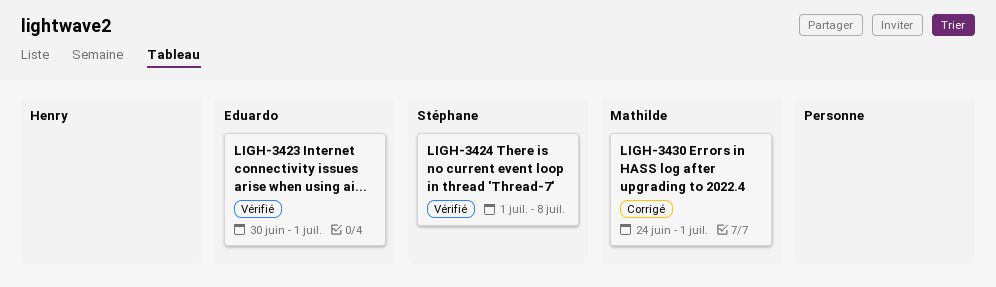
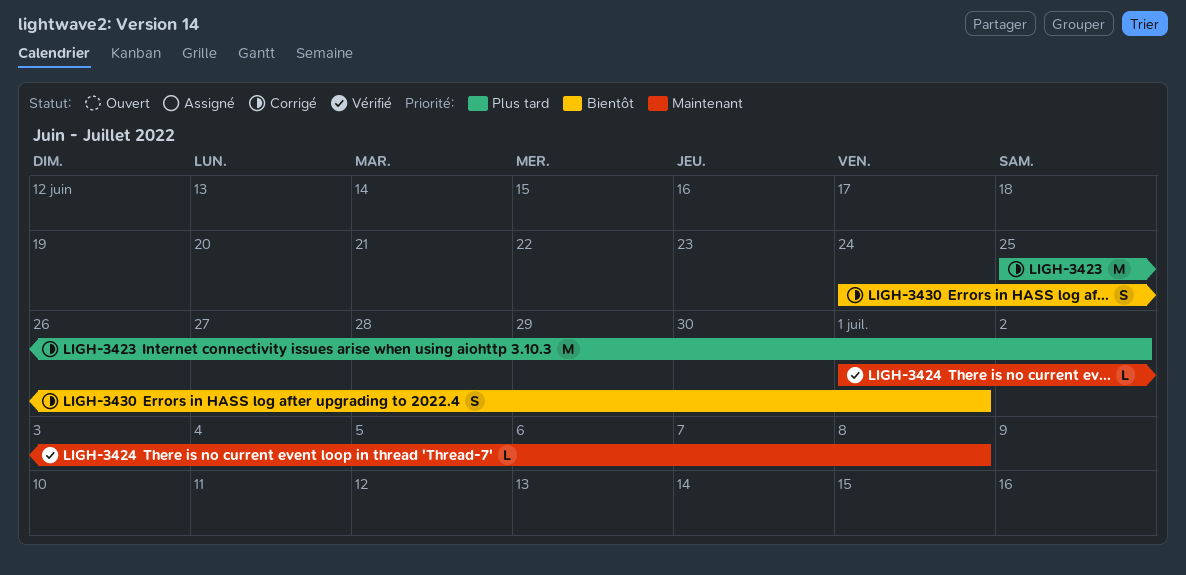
LIGH-3423, status: Vérifié -> Corrigé
LIGH-3423, start: Jun 30 -> Jun 25
LIGH-3423, due: Jul 1 -> Jul 2

